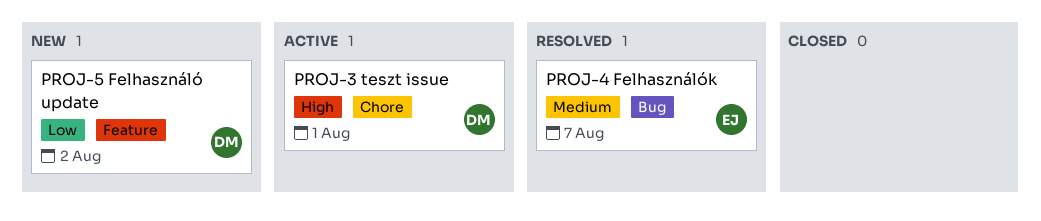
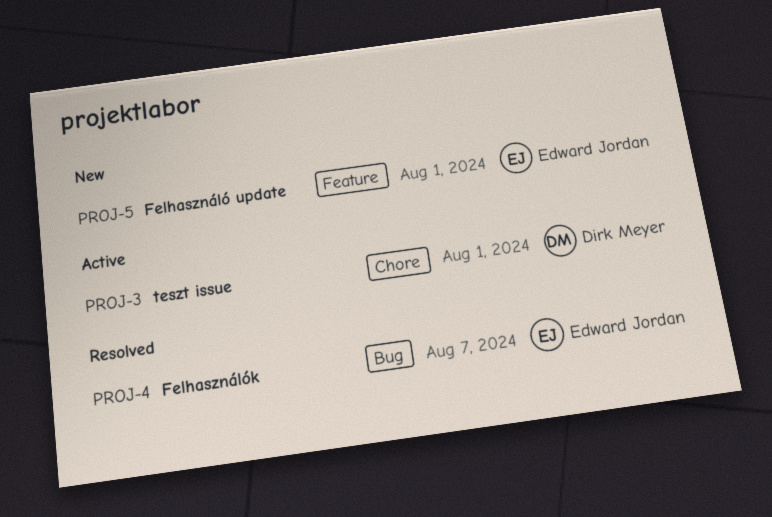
PROJ-5, owner: Dirk Meyer -> Edward Jordan
PROJ-5, due: Aug 2 -> Aug 1

